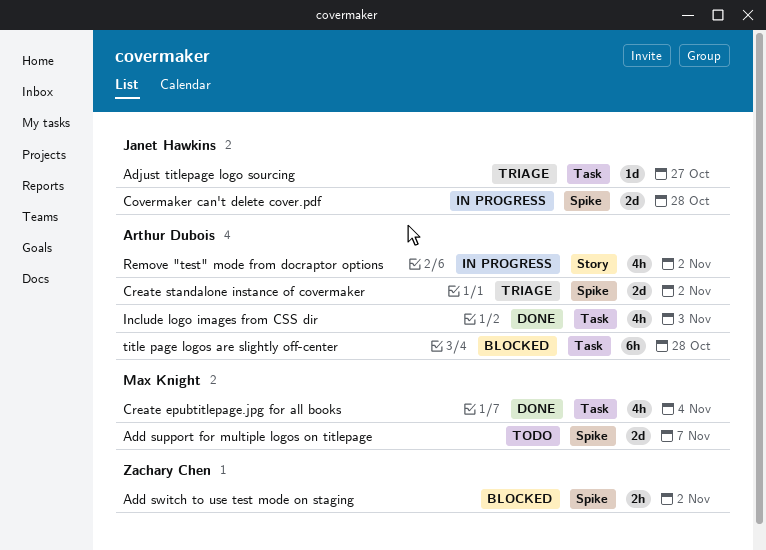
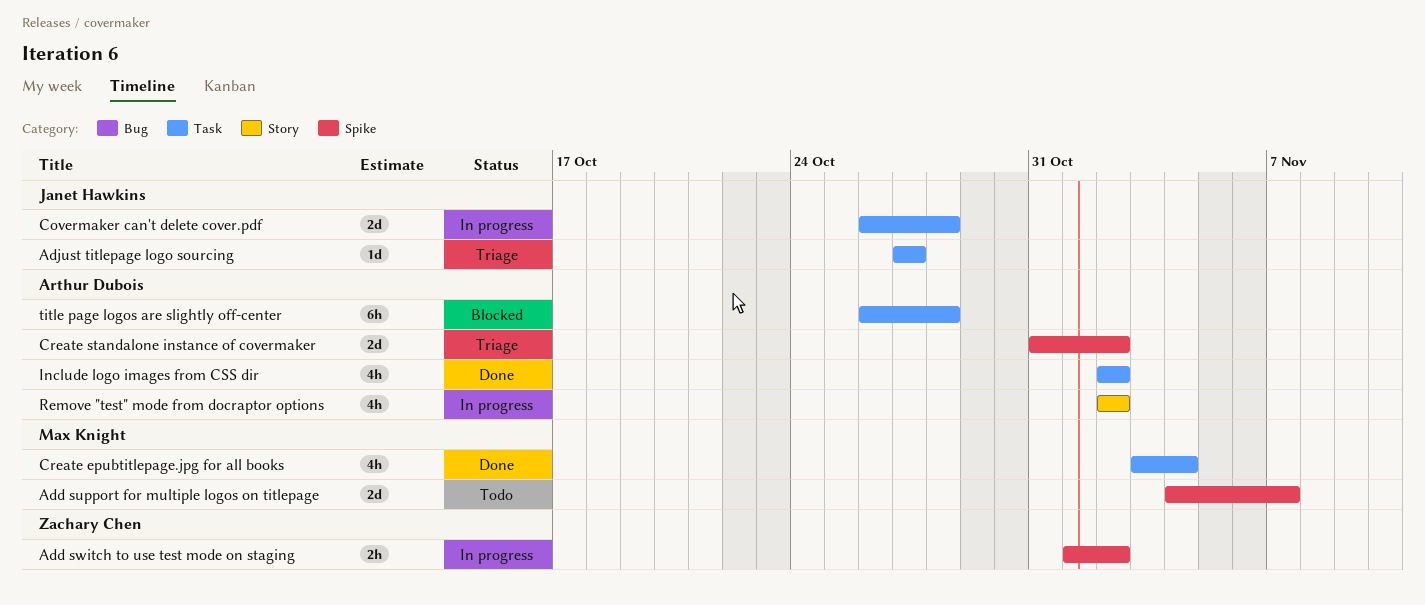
Add switch to use test mode on staging, status: Blocked -> In progress
Covermaker can't delete cover.pdf, label: Spike -> Task
Include logo images from CSS dir, due: Nov 3 -> Nov 2

